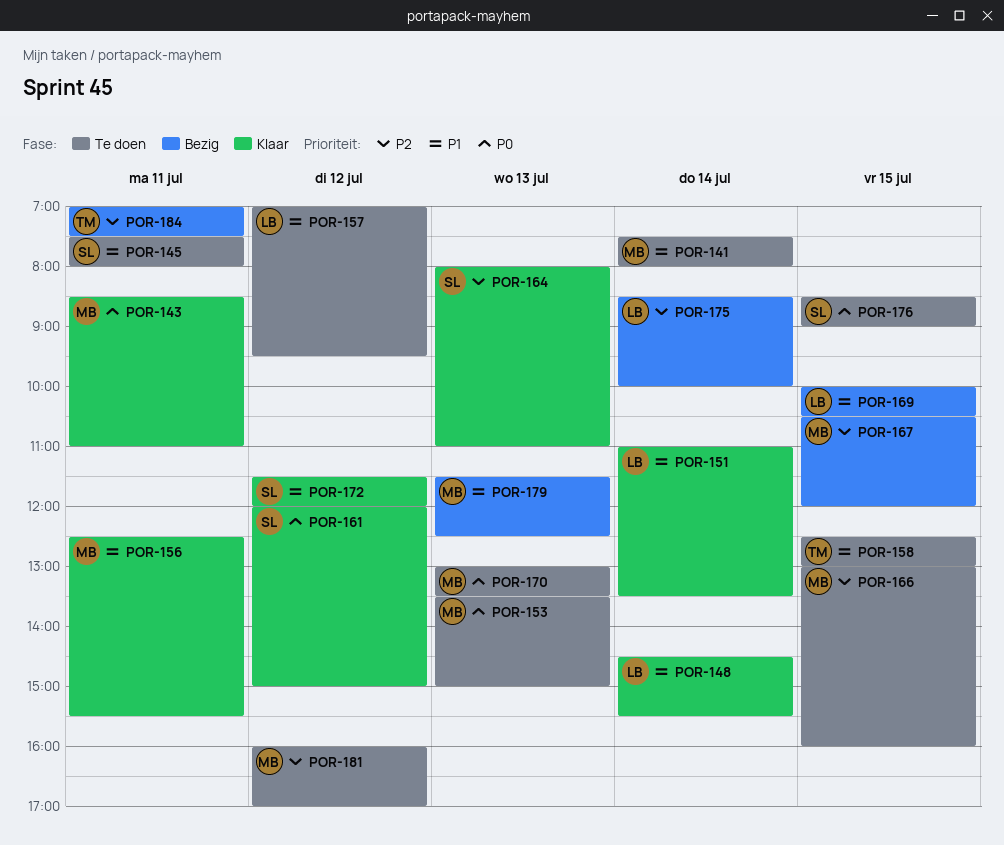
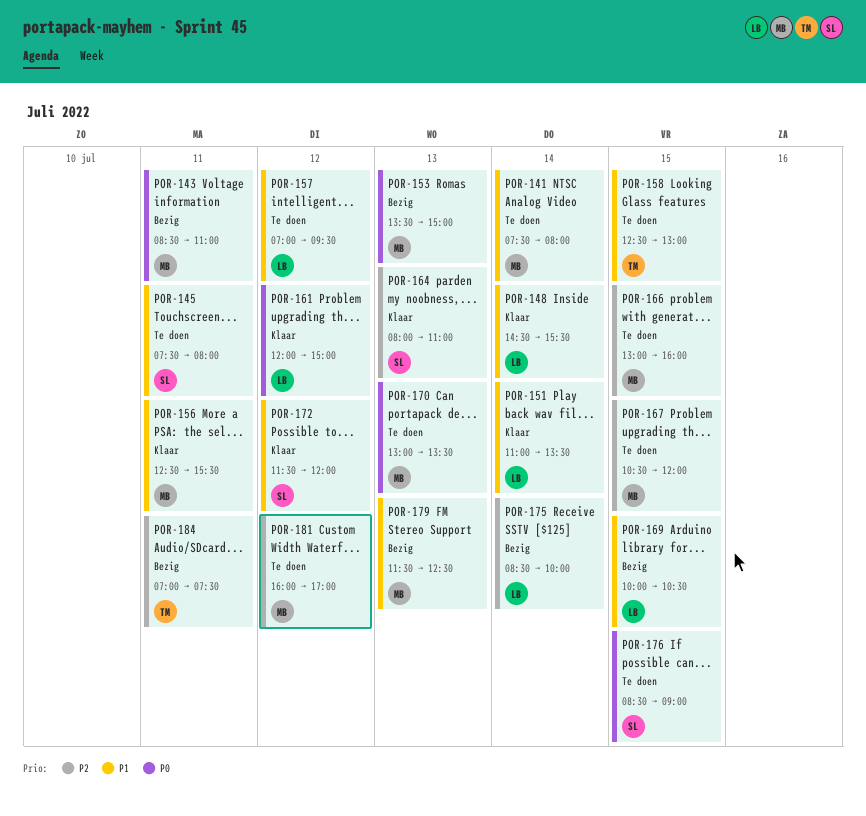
POR-143, status: Klaar -> Bezig
POR-153, status: Te doen -> Bezig
POR-161, owner: SL -> LB
POR-167, status: Bezig -> Te doen

